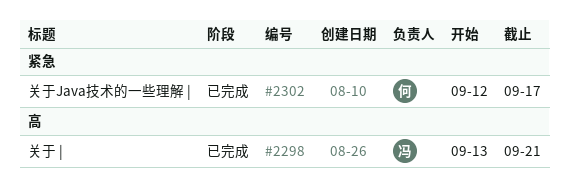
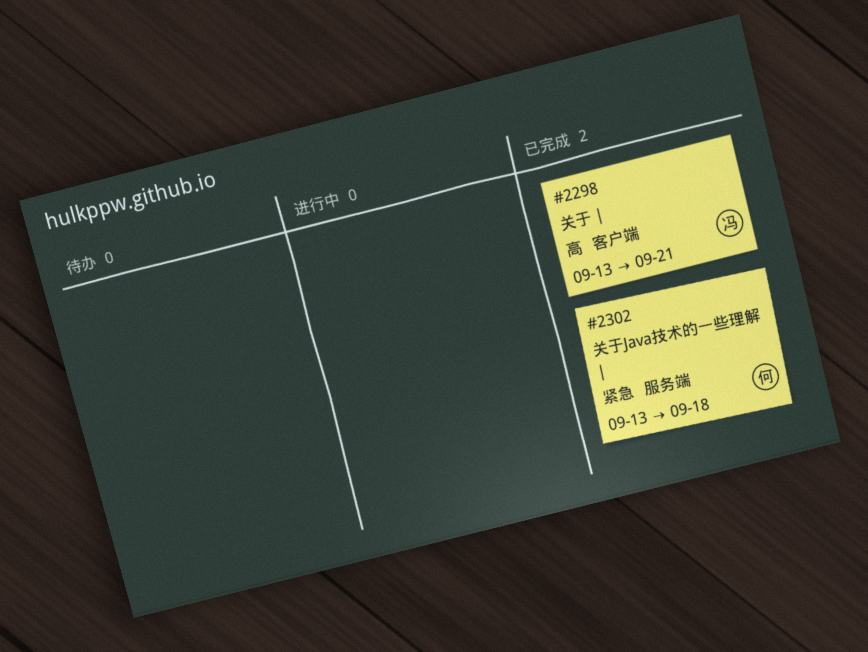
#2302, start: Sep 12 -> Sep 13
#2302, due: Sep 17 -> Sep 18

